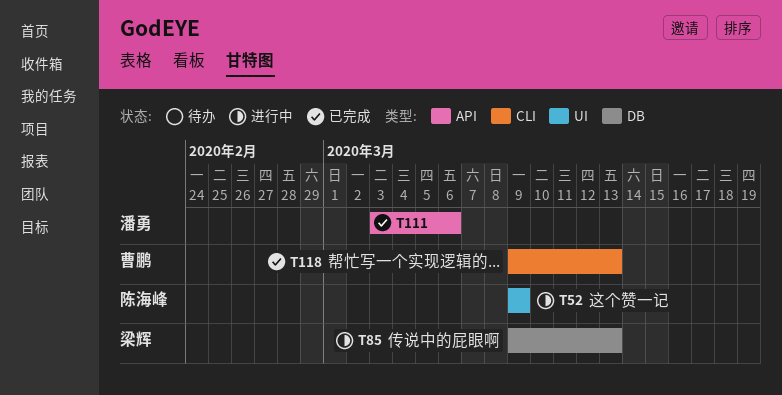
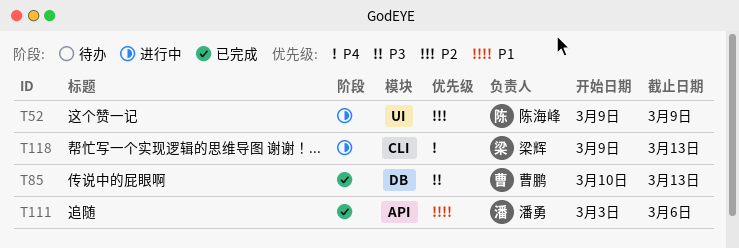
T85, status: 进行中 -> 已完成
T85, owner: 梁辉 -> 曹鹏
T85, start: Mar 9 -> Mar 10
T118, status: 已完成 -> 进行中
T118, owner: 曹鹏 -> 梁辉

